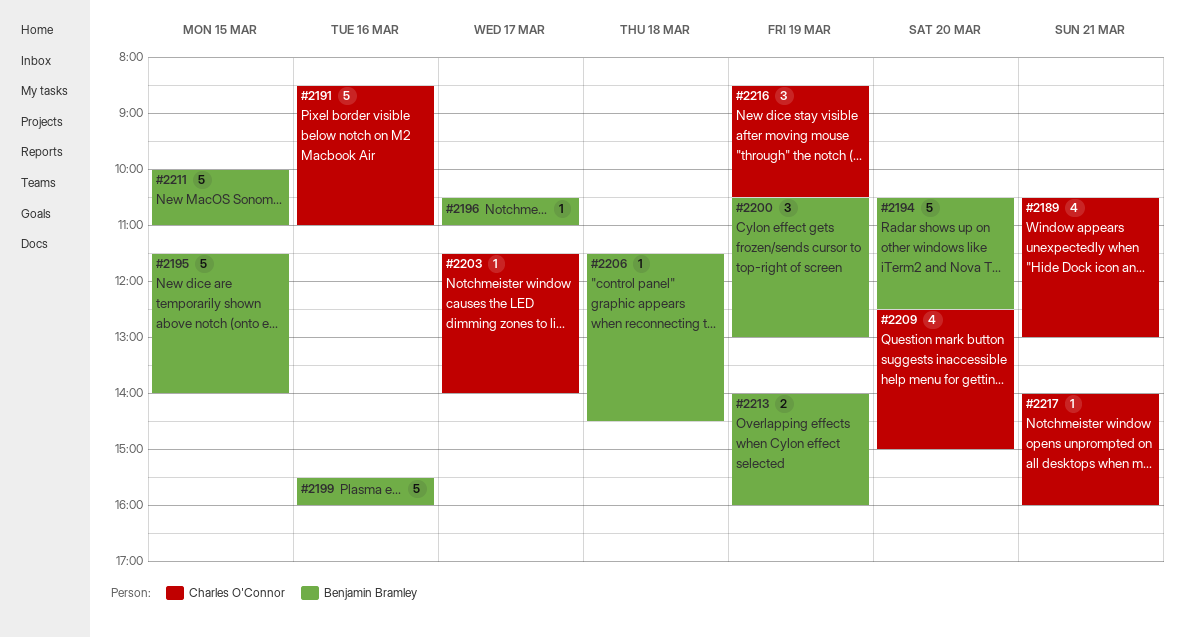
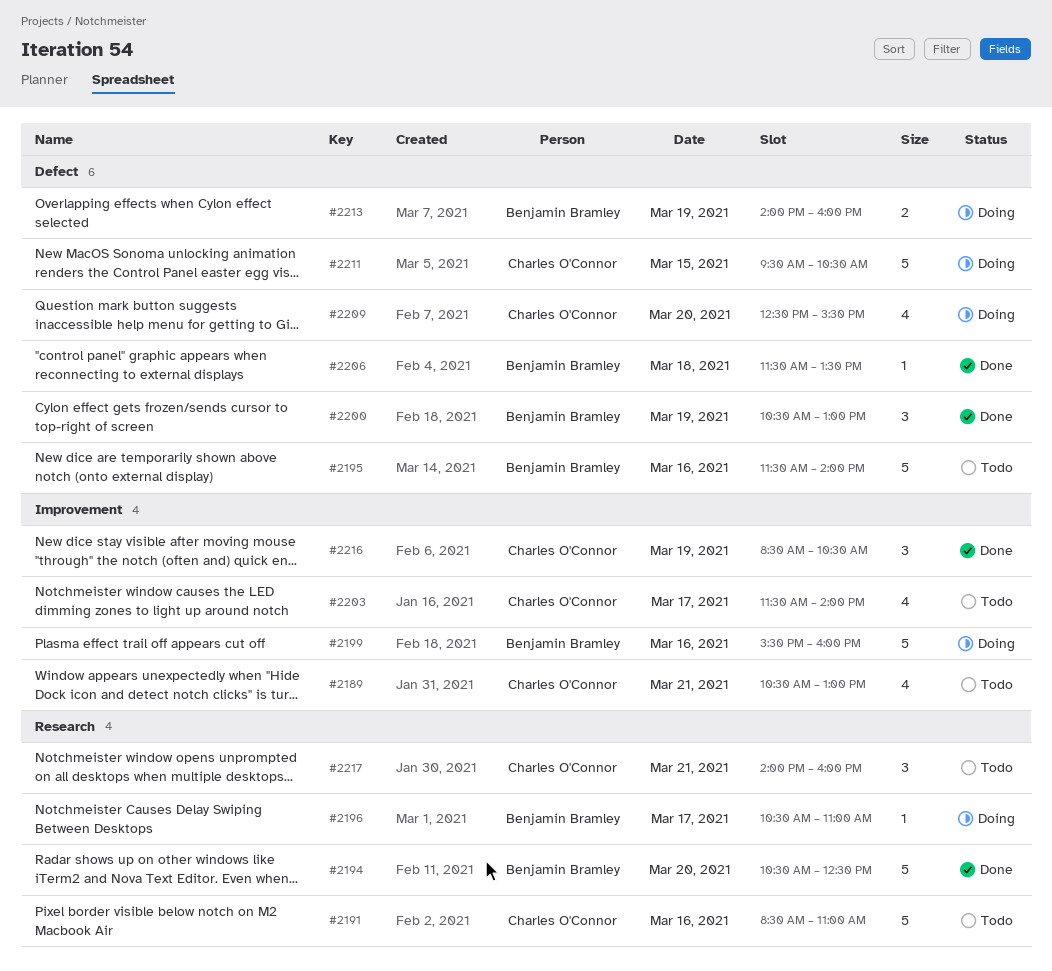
#2195, day: Mar 15 -> Mar 16
#2203, estimate: 1 -> 4
#2206, ends: 14:30 -> 13:30
#2209, ends: 15:00 -> 15:30
#2211, owner: Benjamin Bramley -> Charles O'Connor
#2211, begins: 10:00 -> 09:30
#2211, ends: 11:00 -> 10:30
#2217, estimate: 1 -> 3

